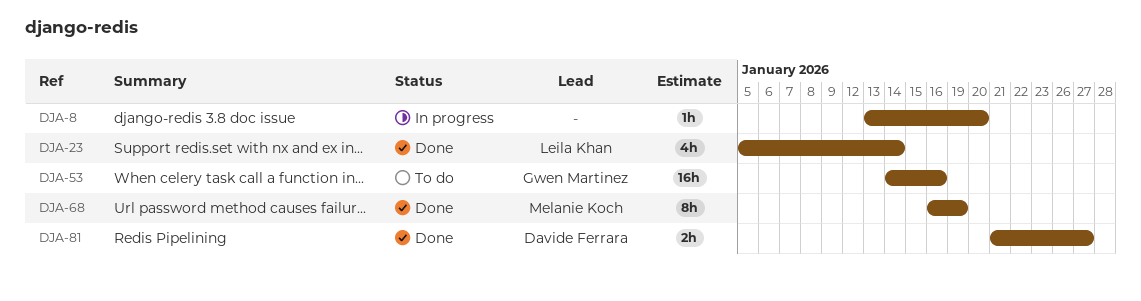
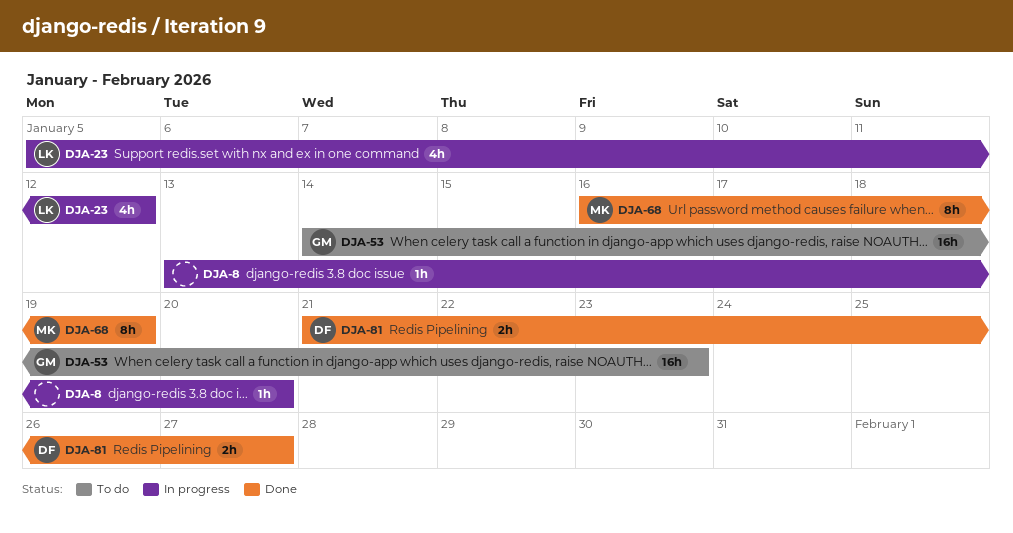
DJA-23, status: Done -> In progress
DJA-23, due: Jan 14 -> Jan 12
DJA-53, due: Jan 16 -> Jan 23

